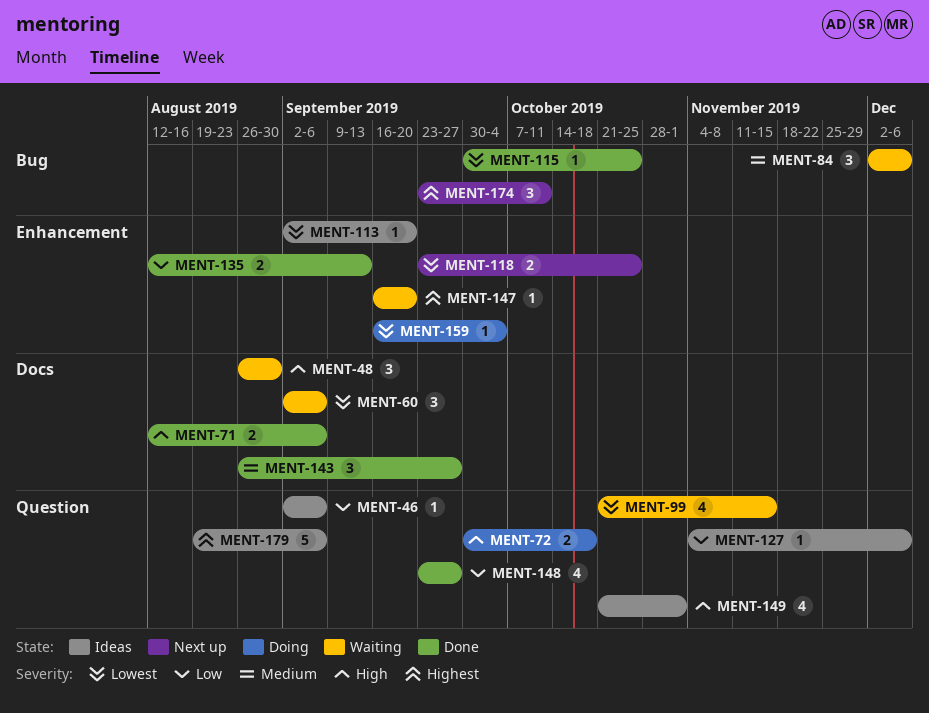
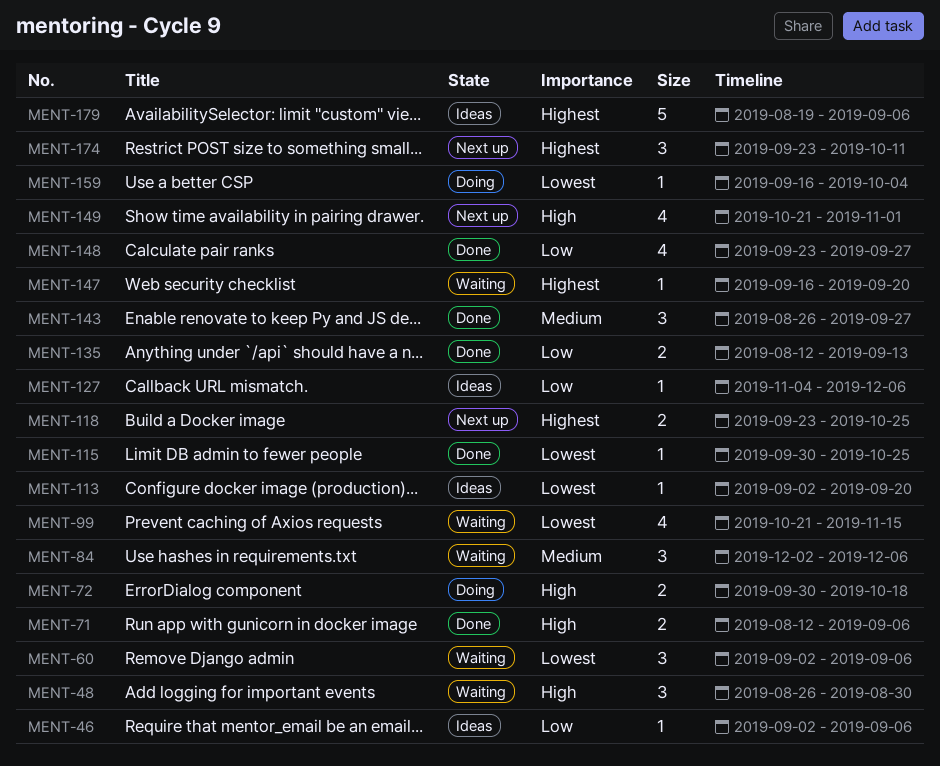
MENT-118, priority: Lowest -> Highest
MENT-149, status: Ideas -> Next up

